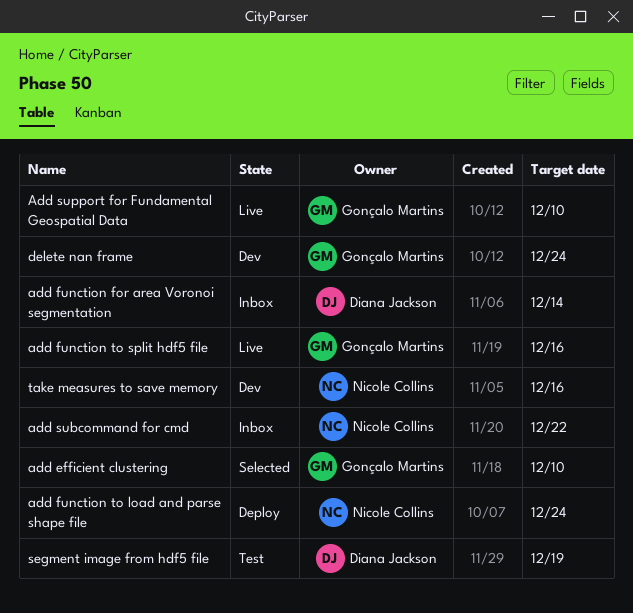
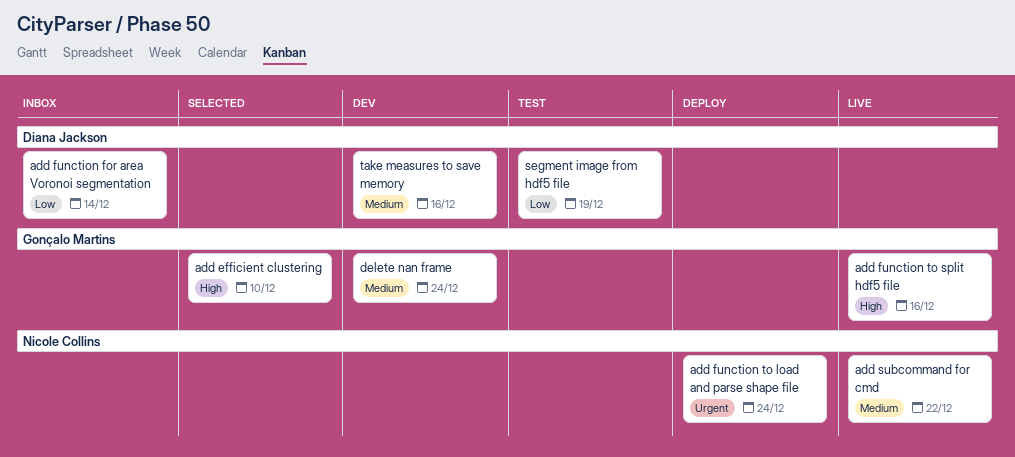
add subcommand for cmd, status: Inbox -> Live
Add support for Fundamental Geospatial Data: present -> none
take measures to save memory, owner: Nicole Collins -> Diana Jackson

